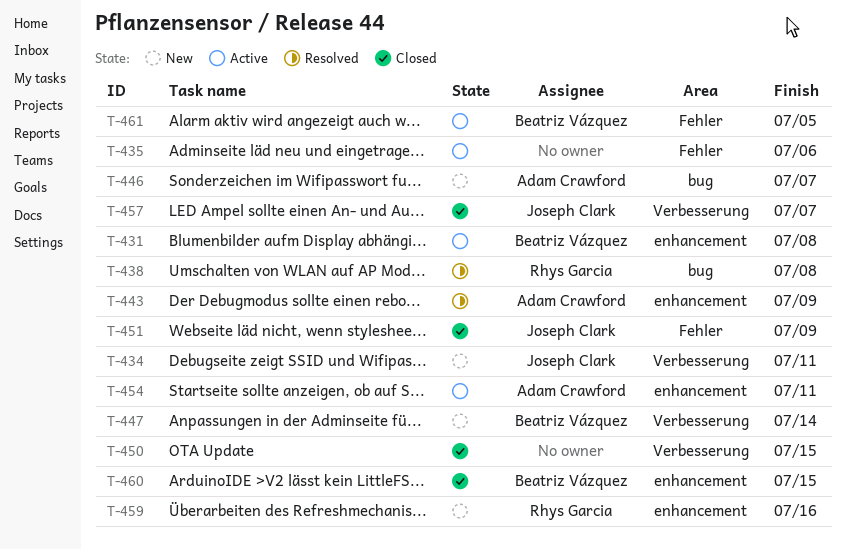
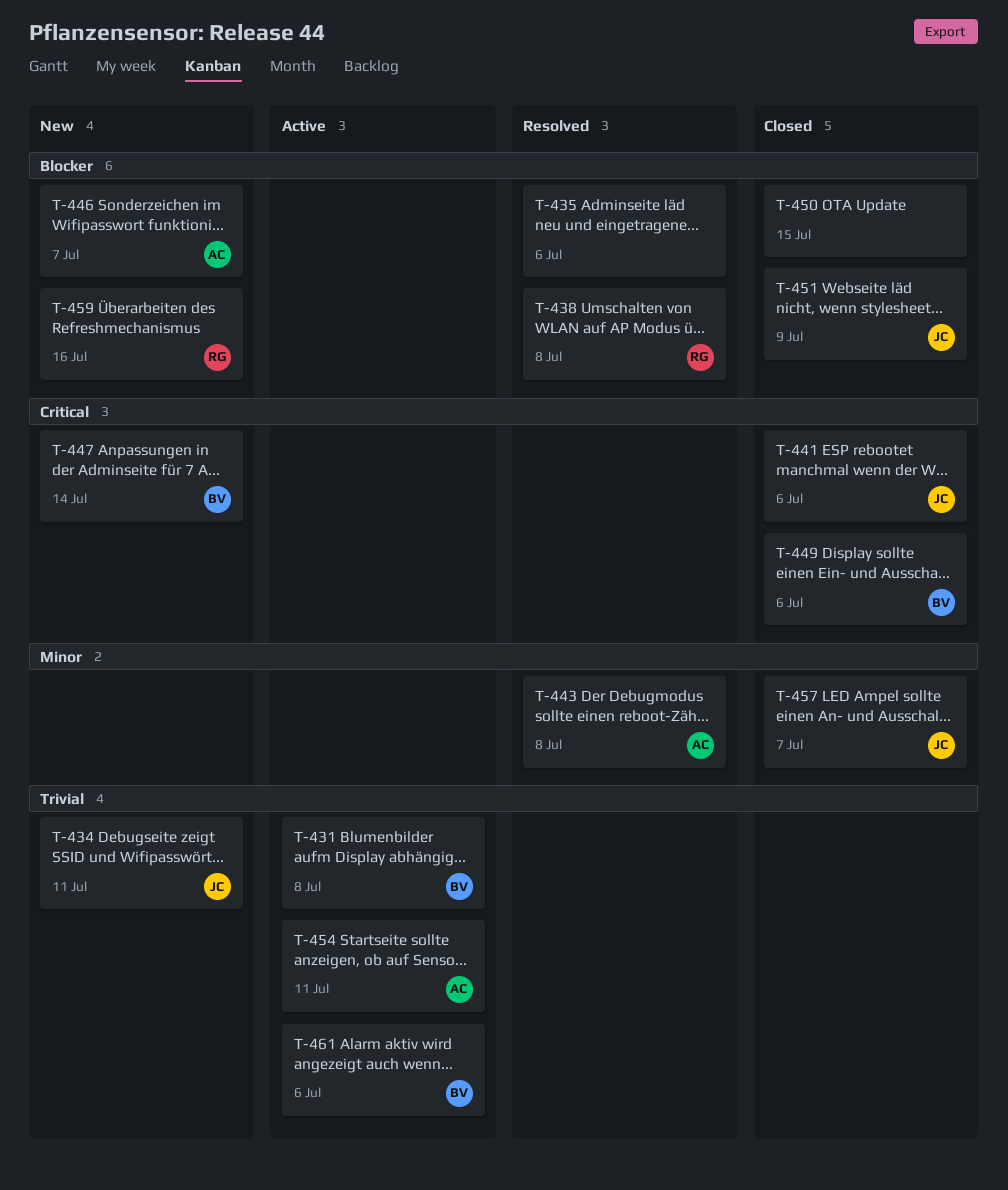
T-435, status: Active -> Resolved
T-441: none -> present
T-443, due: Jul 9 -> Jul 8
T-449: none -> present
T-460: present -> none
T-461, due: Jul 5 -> Jul 6

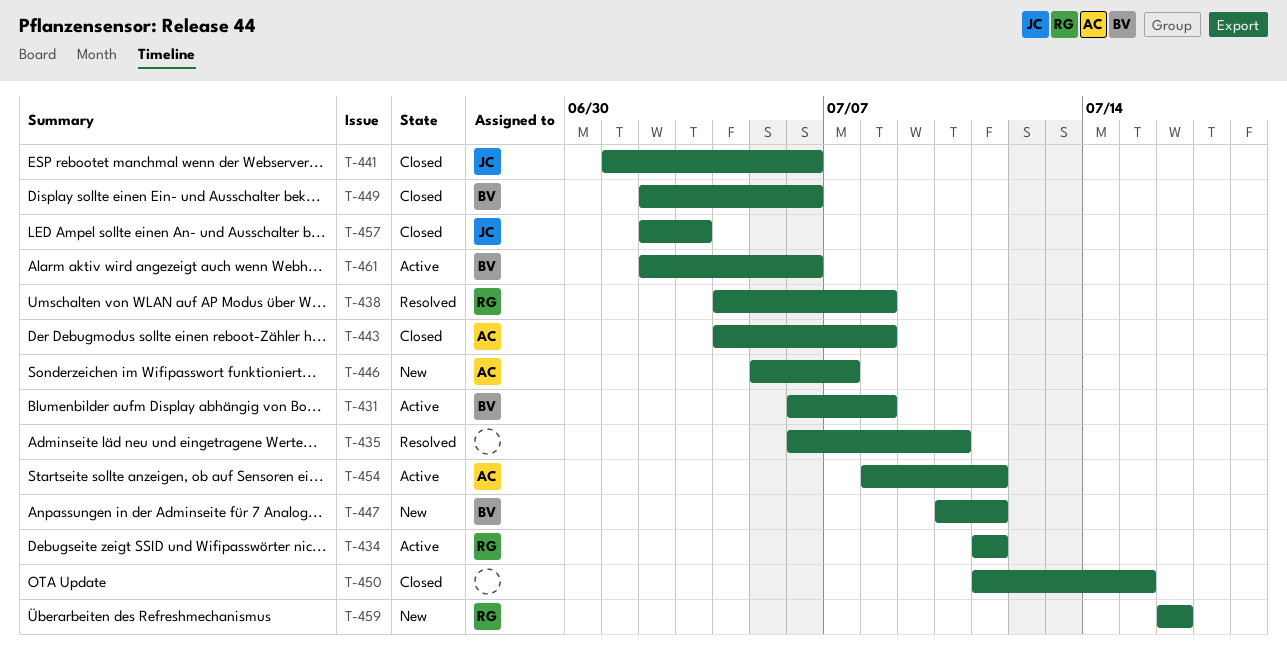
T-434, status: New -> Active
T-434, owner: JC -> RG
T-435, due: Jul 6 -> Jul 10
T-443, status: Resolved -> Closed
T-447, due: Jul 14 -> Jul 11
T-451: present -> none
T-457, due: Jul 7 -> Jul 3

